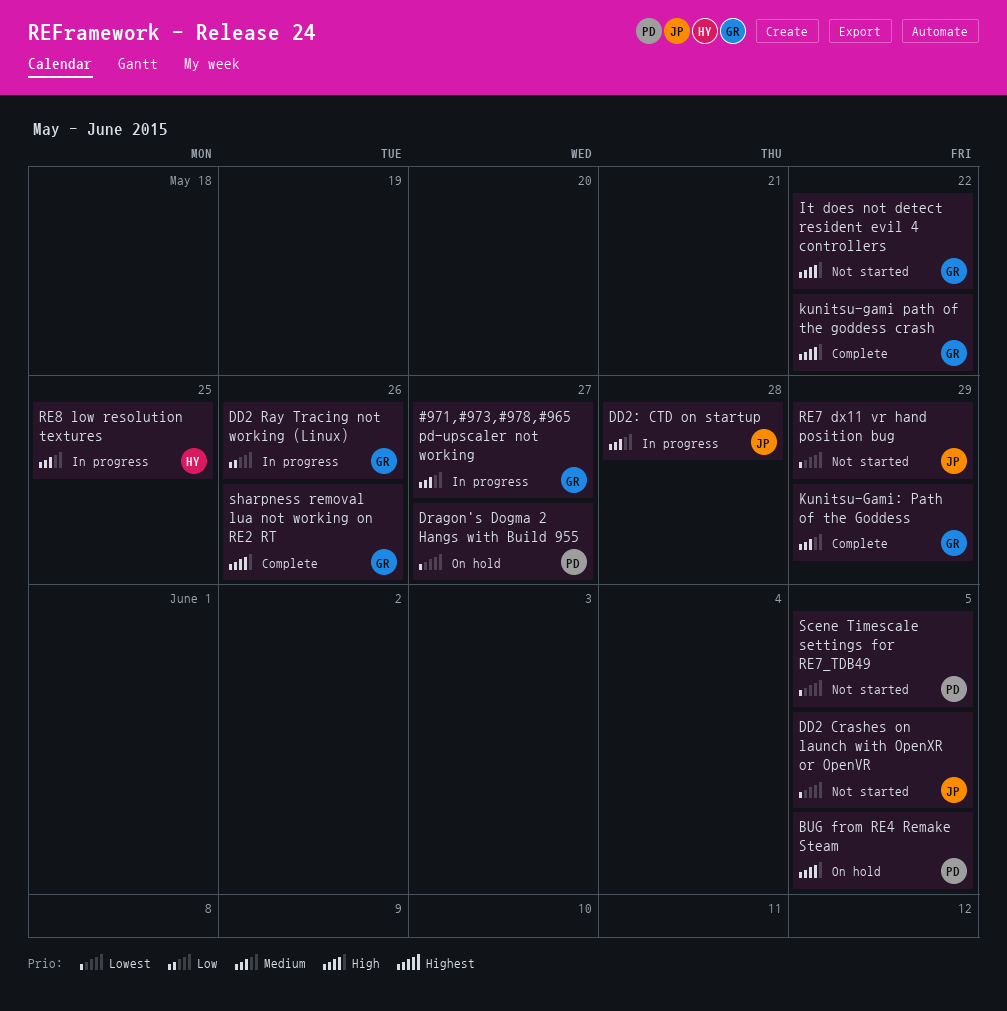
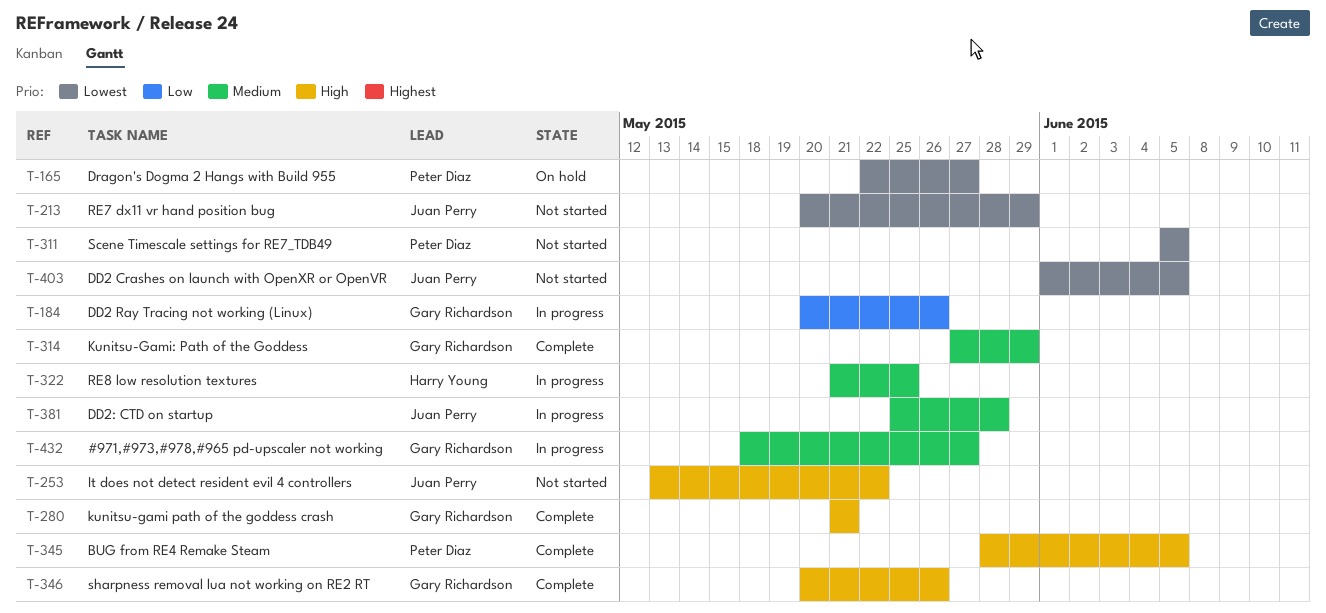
BUG from RE4 Remake Steam, status: On hold -> Complete
It does not detect resident evil 4 controllers, owner: Gary Richardson -> Juan Perry
kunitsu-gami path of the goddess crash, due: May 22 -> May 21

